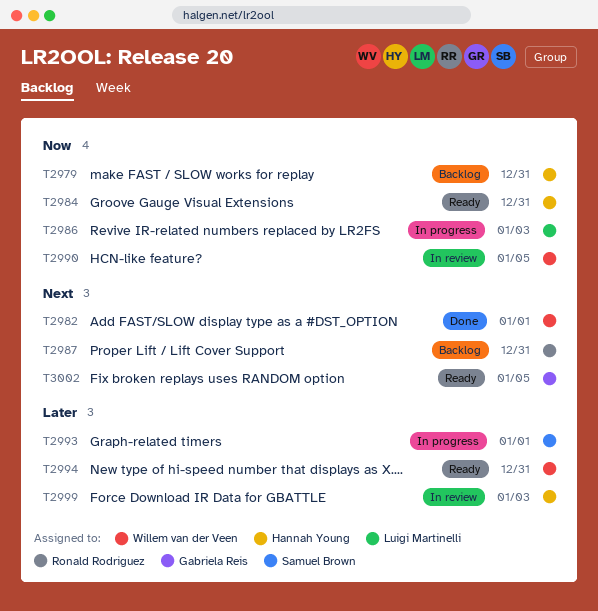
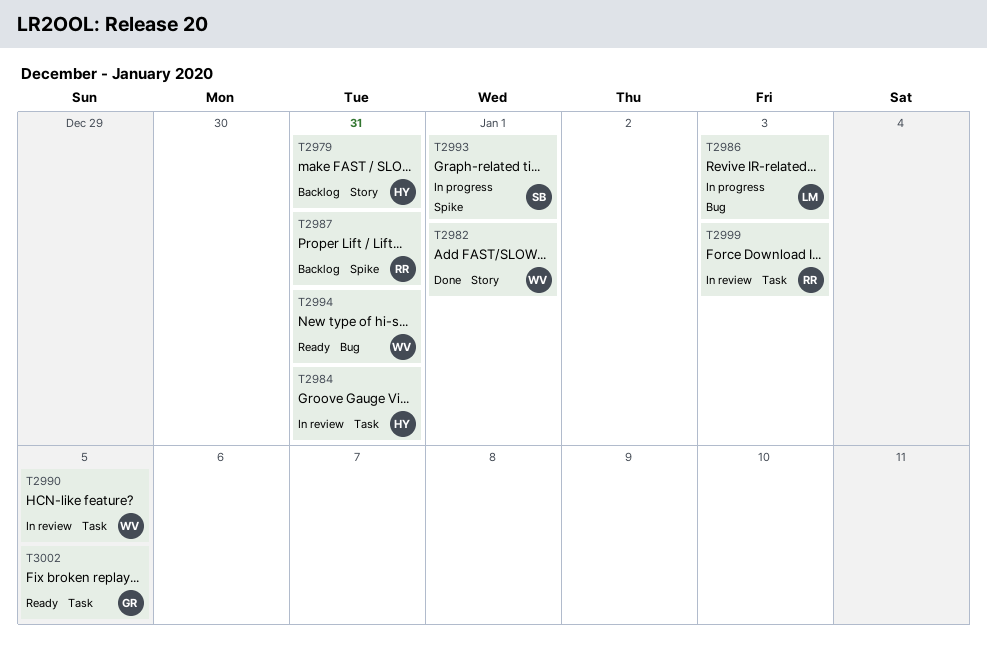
T2984, status: Ready -> In review
T2999, owner: Hannah Young -> Ronald Rodriguez

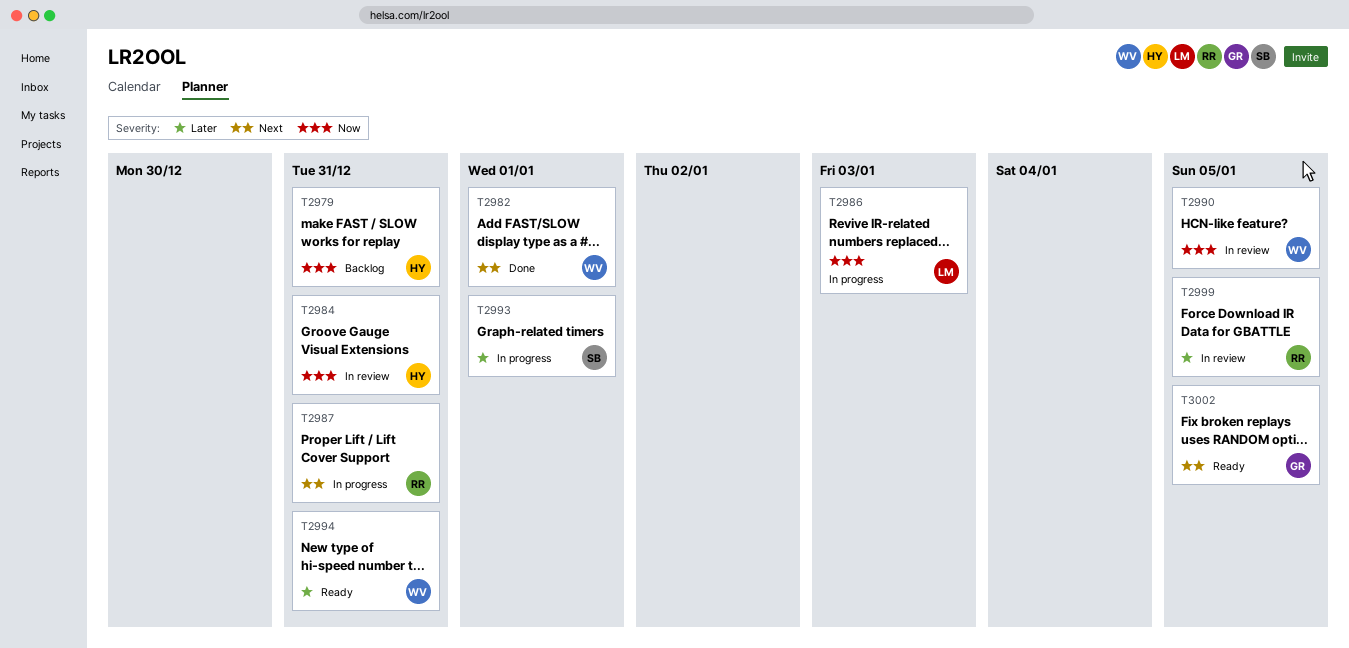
T2987, status: Backlog -> In progress
T2999, due: Jan 3 -> Jan 5

